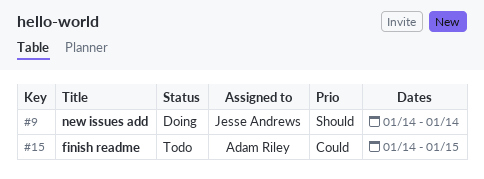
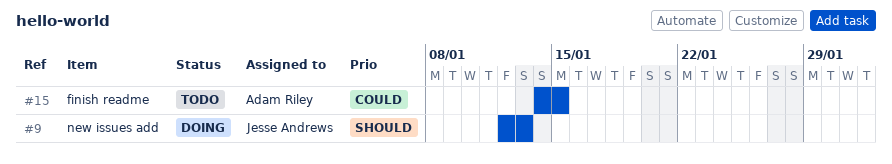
#9, start: Jan 14 -> Jan 12
#9, due: Jan 14 -> Jan 13

